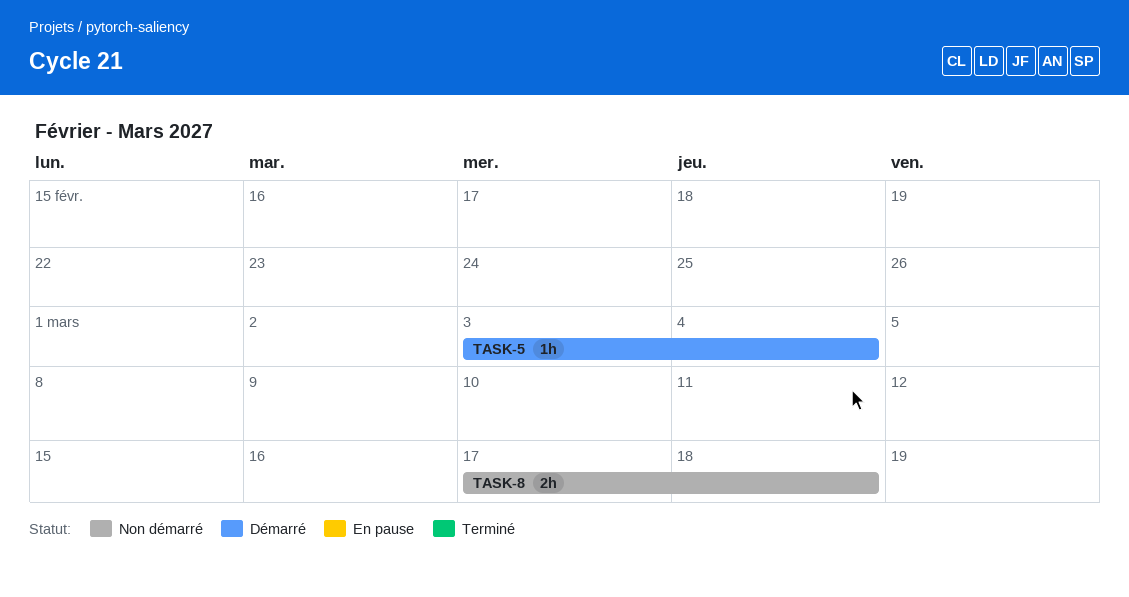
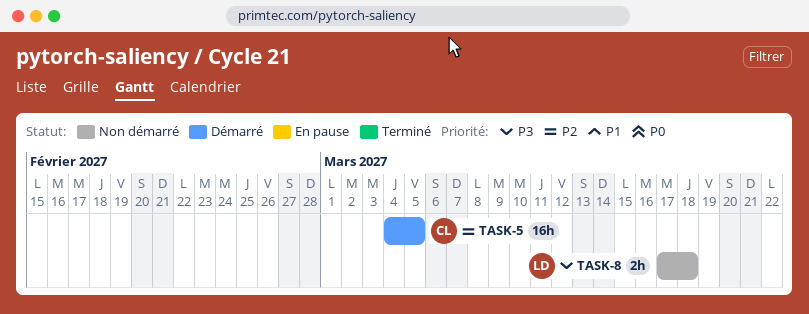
TASK-5, estimate: 1h -> 16h
TASK-5, start: Mar 3 -> Mar 4
TASK-5, due: Mar 4 -> Mar 5

